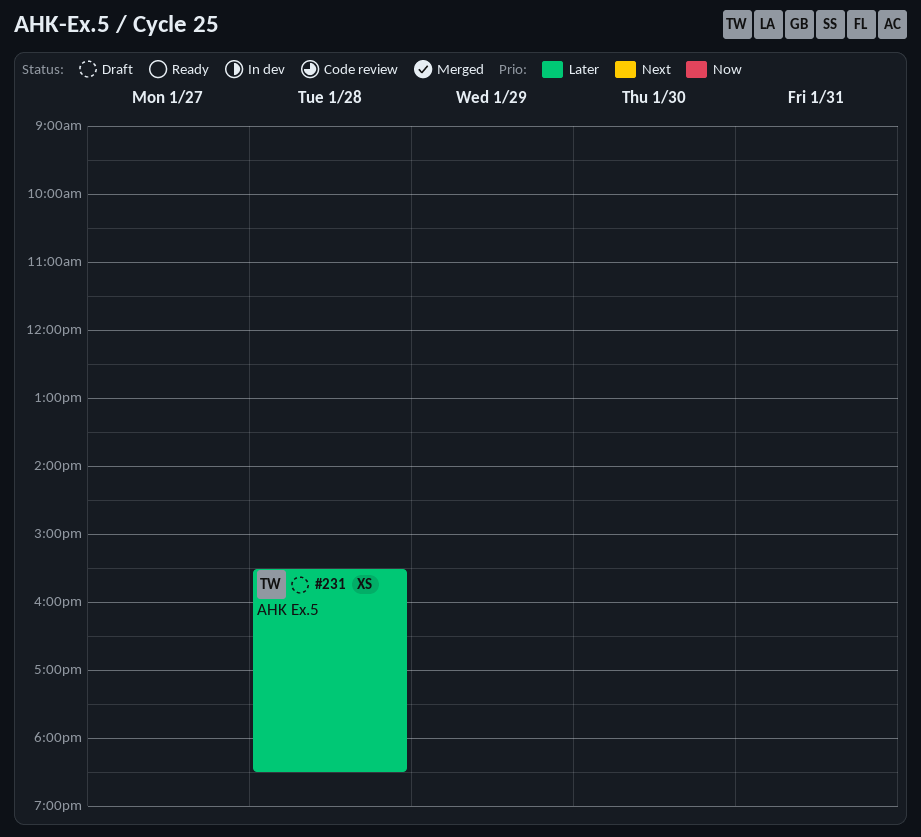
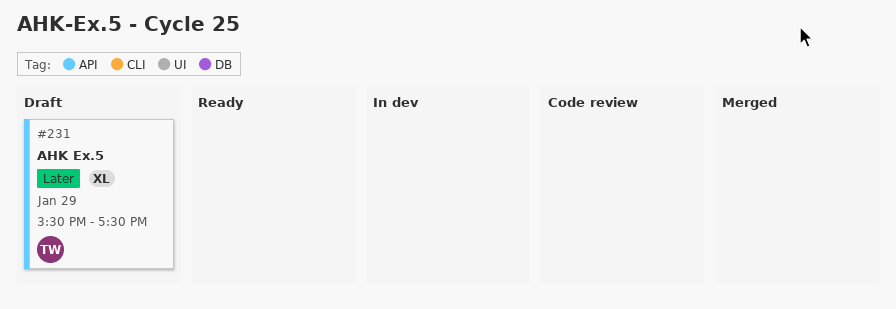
#231, estimate: XS -> XL
#231, day: Jan 28 -> Jan 29
#231, ends: 18:30 -> 17:30

